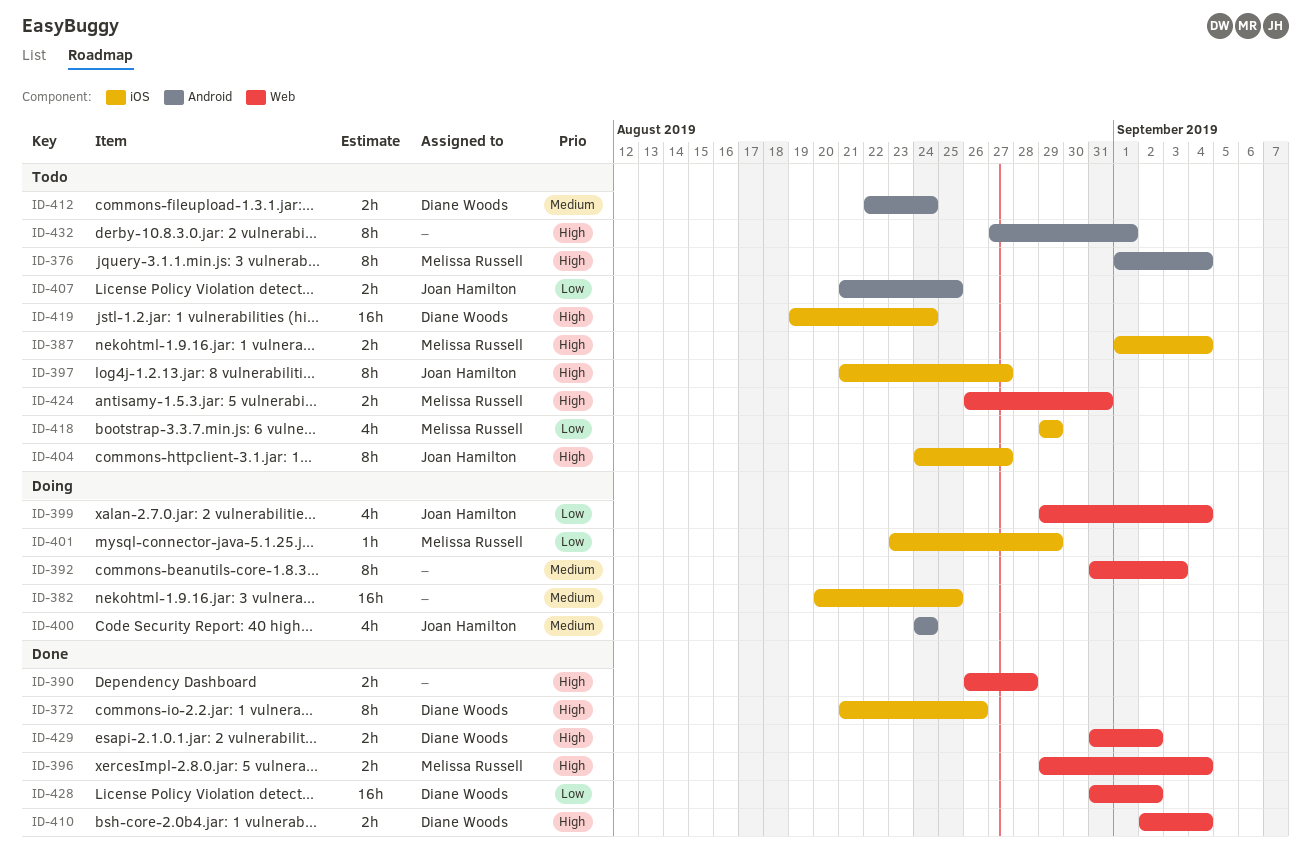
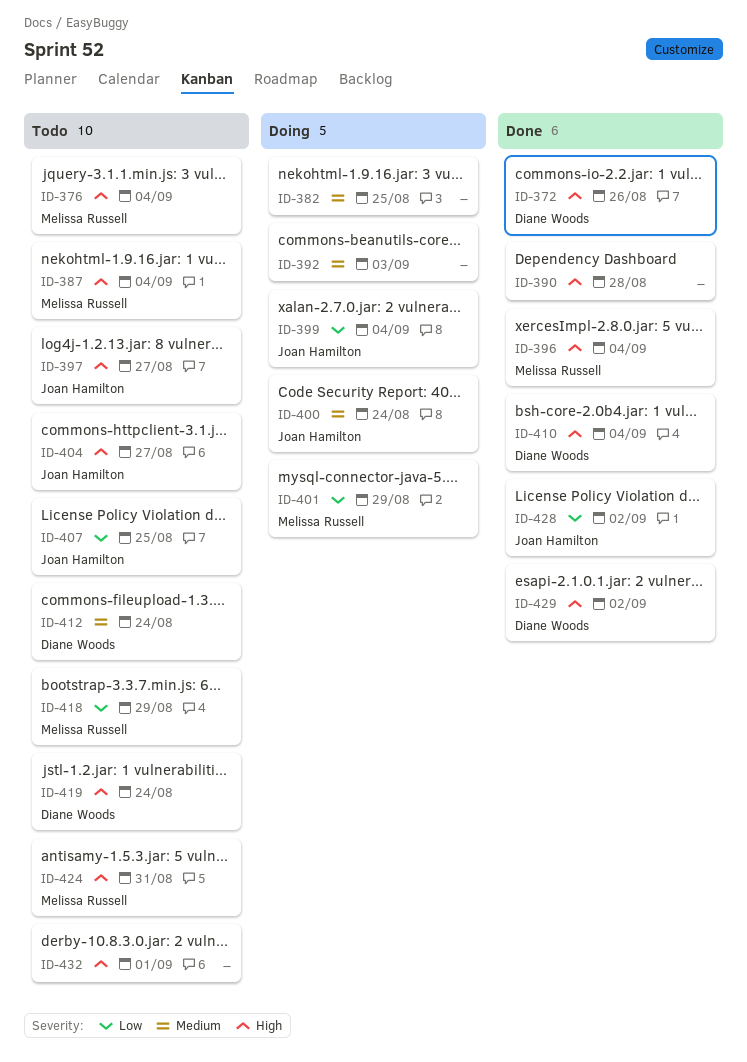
ID-428, owner: Diane Woods -> Joan Hamilton

